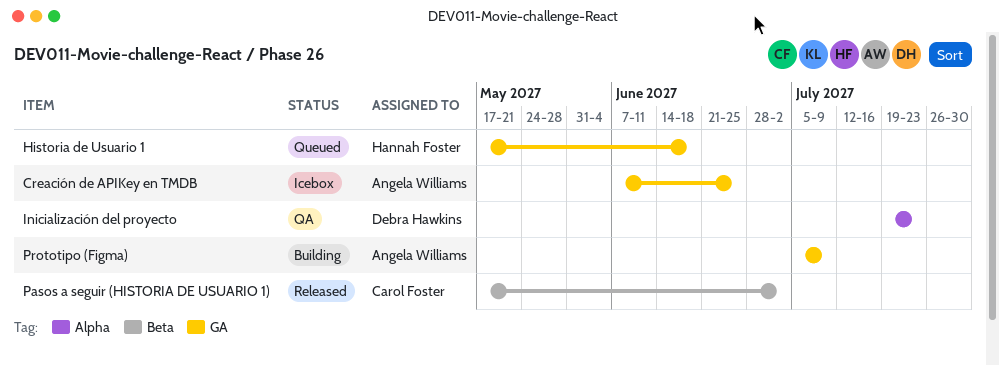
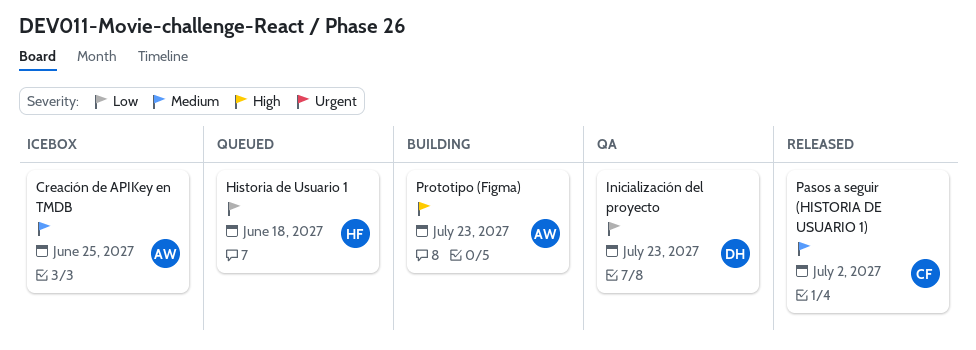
Prototipo (Figma), due: Jul 9 -> Jul 23

